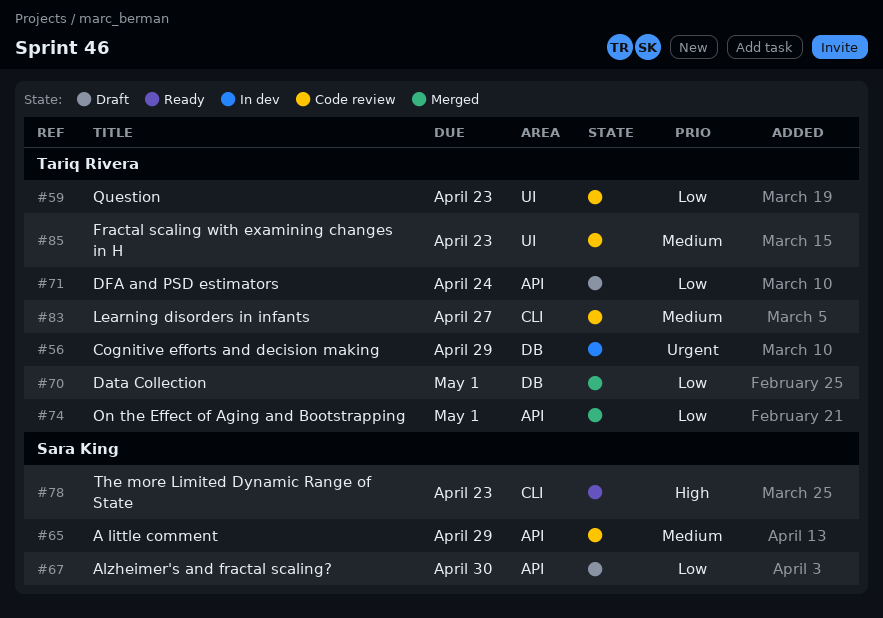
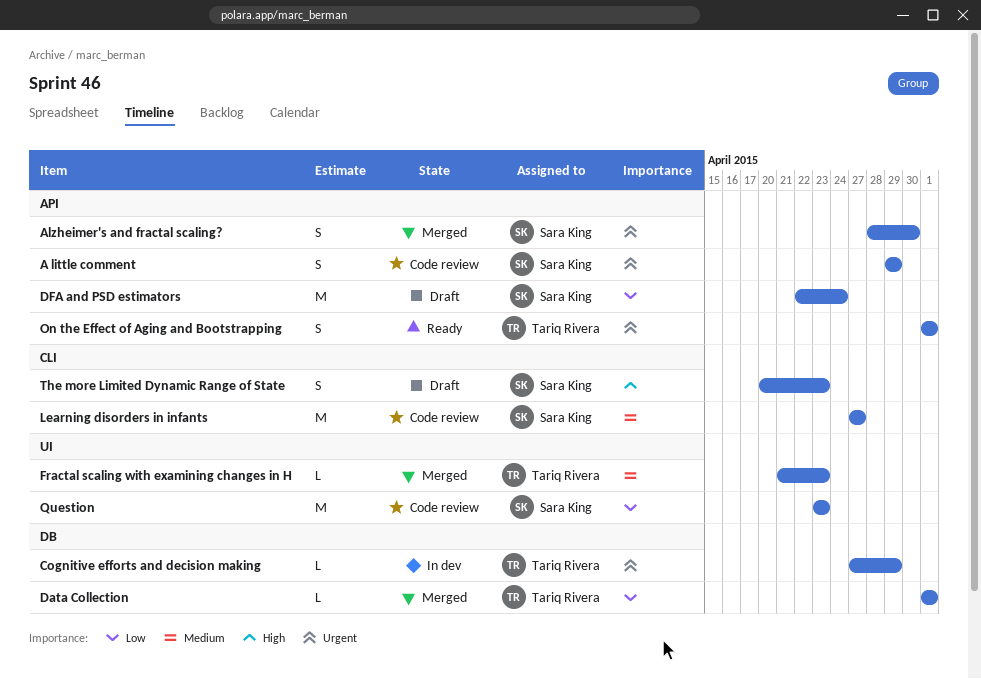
A little comment, priority: Medium -> Urgent
Alzheimer's and fractal scaling?, status: Draft -> Merged
Alzheimer's and fractal scaling?, priority: Low -> Urgent
DFA and PSD estimators, owner: Tariq Rivera -> Sara King
Fractal scaling with examining changes in H, status: Code review -> Merged
Learning disorders in infants, owner: Tariq Rivera -> Sara King
On the Effect of Aging and Bootstrapping, status: Merged -> Ready
On the Effect of Aging and Bootstrapping, priority: Low -> Urgent
Question, owner: Tariq Rivera -> Sara King
The more Limited Dynamic Range of State, status: Ready -> Draft

